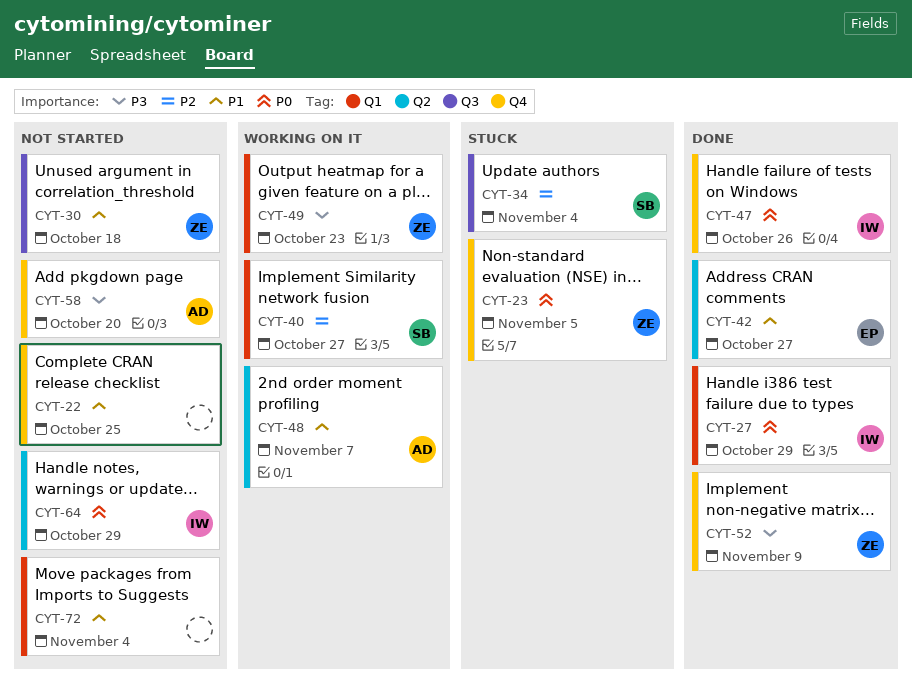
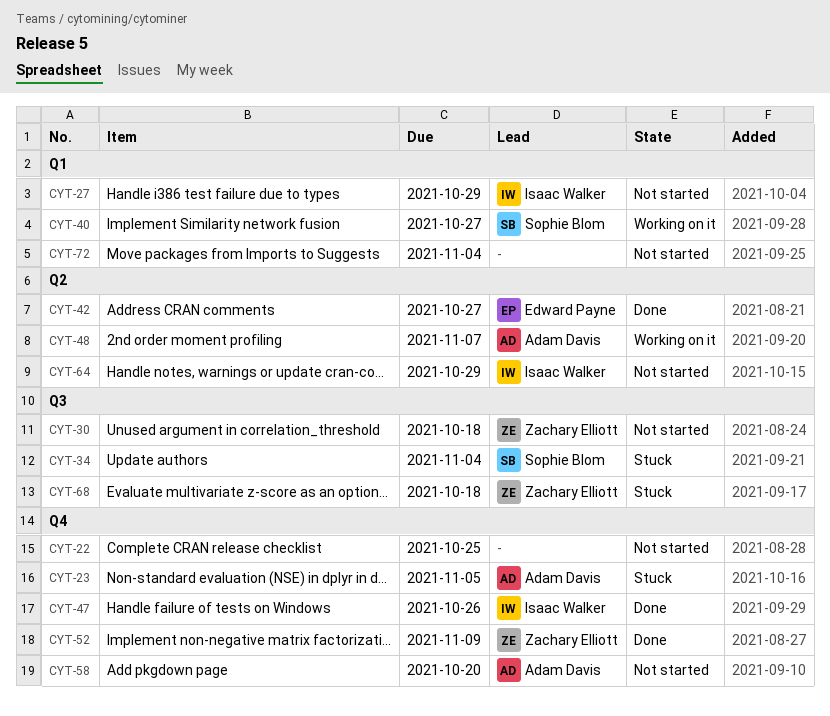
CYT-23, owner: Zachary Elliott -> Adam Davis
CYT-27, status: Done -> Not started
CYT-49: present -> none
CYT-68: none -> present

